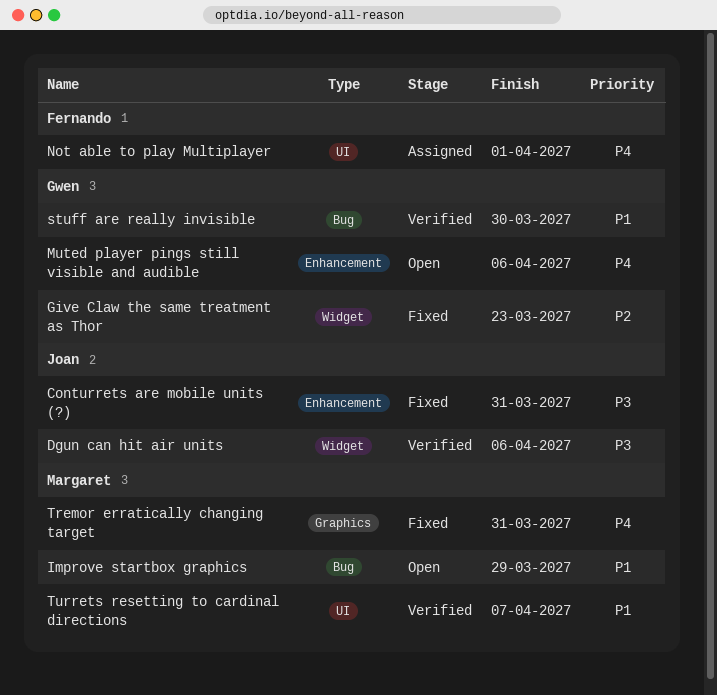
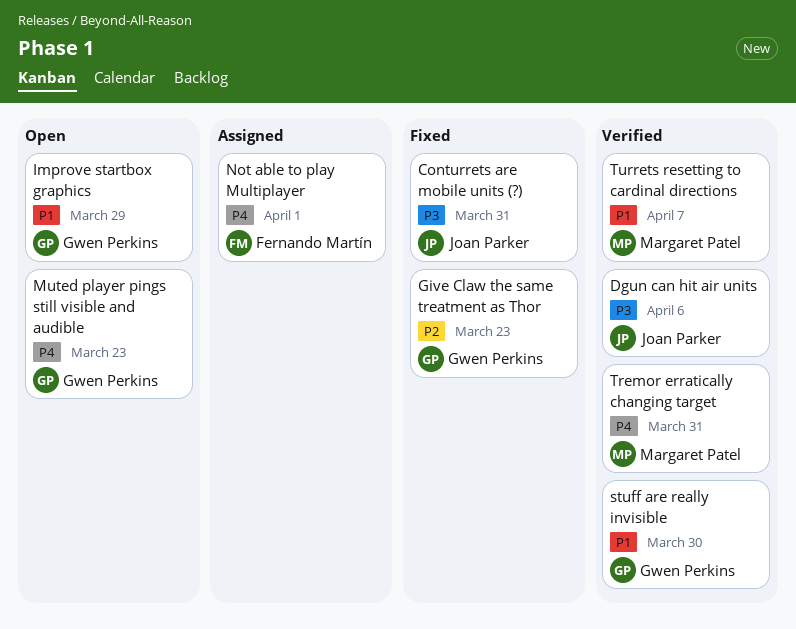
Improve startbox graphics, owner: Margaret Patel -> Gwen Perkins
Muted player pings still visible and audible, due: Apr 6 -> Mar 23
Tremor erratically changing target, status: Fixed -> Verified

